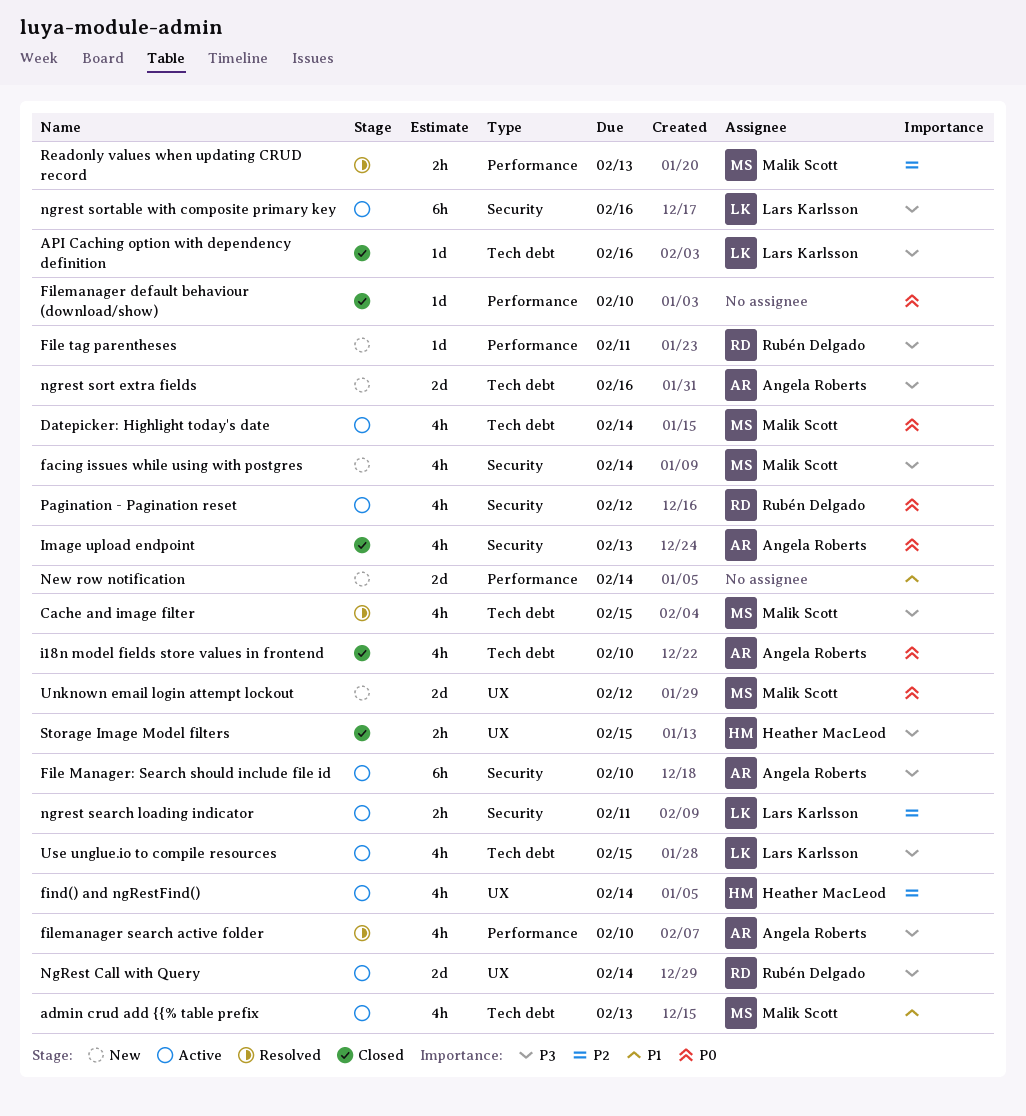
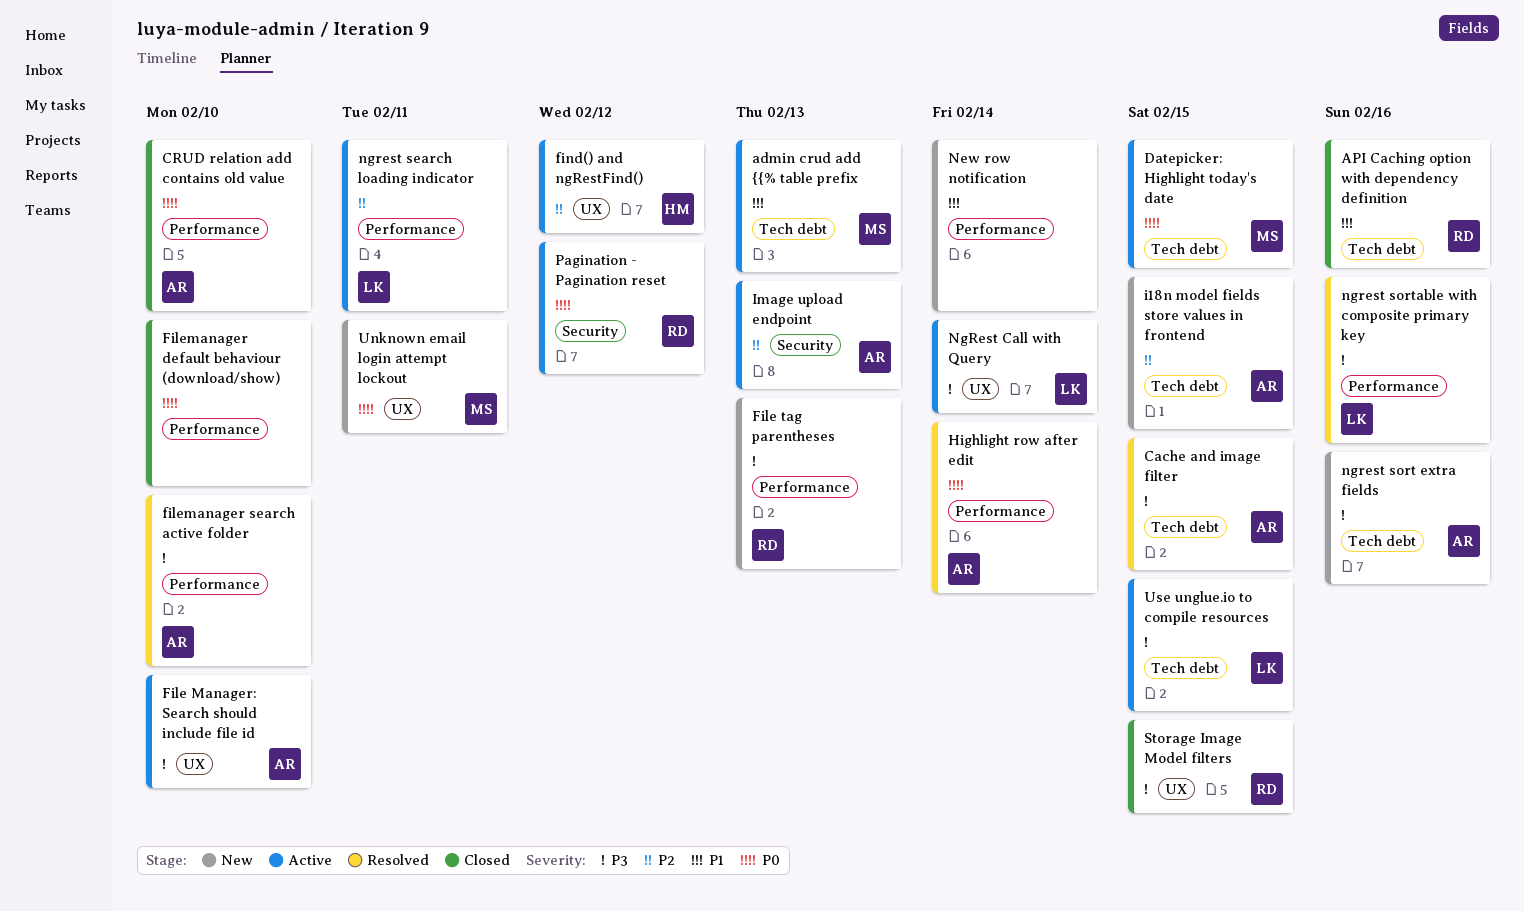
API Caching option with dependency definition, owner: Lars Karlsson -> Rubén Delgado
API Caching option with dependency definition, priority: P3 -> P1
Cache and image filter, owner: Malik Scott -> Angela Roberts
CRUD relation add contains old value: none -> present
Datepicker: Highlight today's date, due: Feb 14 -> Feb 15
facing issues while using with postgres: present -> none
File Manager: Search should include file id, label: Security -> UX
File tag parentheses, due: Feb 11 -> Feb 13
find() and ngRestFind(), due: Feb 14 -> Feb 12
Highlight row after edit: none -> present
i18n model fields store values in frontend, status: Closed -> New
i18n model fields store values in frontend, priority: P0 -> P2
i18n model fields store values in frontend, due: Feb 10 -> Feb 15
Image upload endpoint, status: Closed -> Active
Image upload endpoint, priority: P0 -> P2
NgRest Call with Query, owner: Rubén Delgado -> Lars Karlsson
ngrest search loading indicator, label: Security -> Performance
ngrest sortable with composite primary key, status: Active -> Resolved
ngrest sortable with composite primary key, label: Security -> Performance
Readonly values when updating CRUD record: present -> none
Storage Image Model filters, owner: Heather MacLeod -> Rubén Delgado
Unknown email login attempt lockout, due: Feb 12 -> Feb 11

